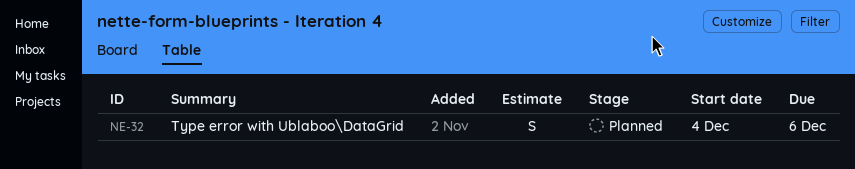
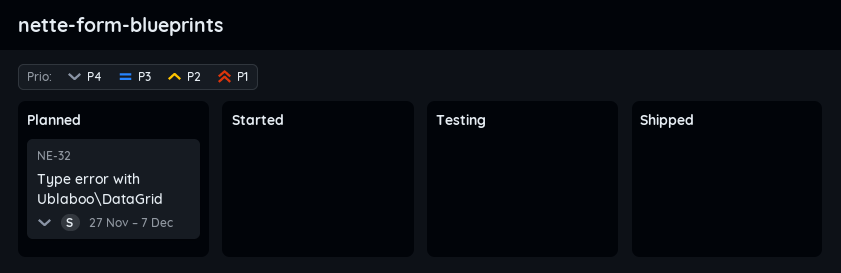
NE-32, start: Dec 4 -> Nov 27
NE-32, due: Dec 6 -> Dec 7

